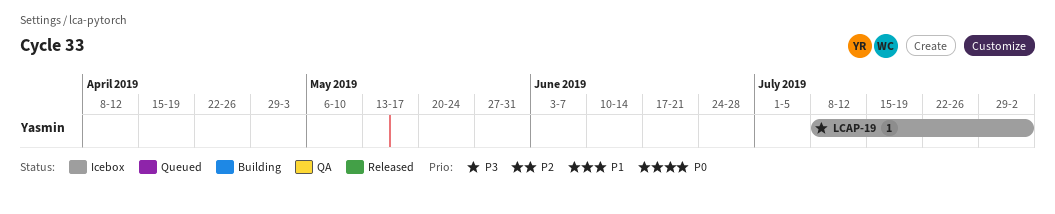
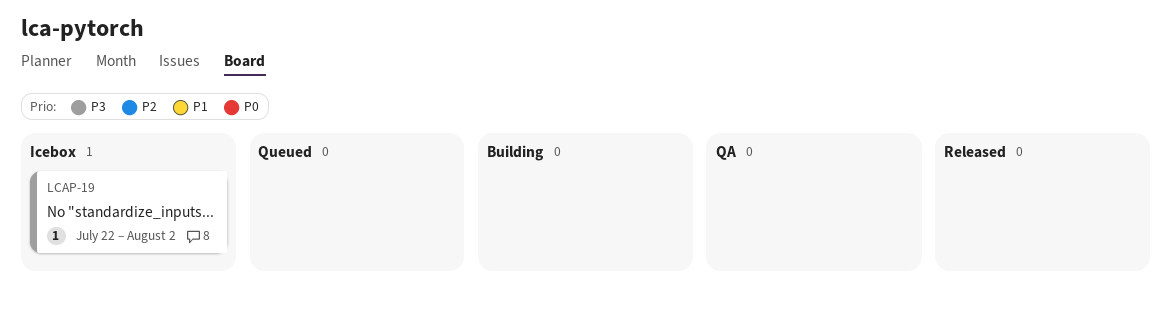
LCAP-19, start: Jul 8 -> Jul 22

